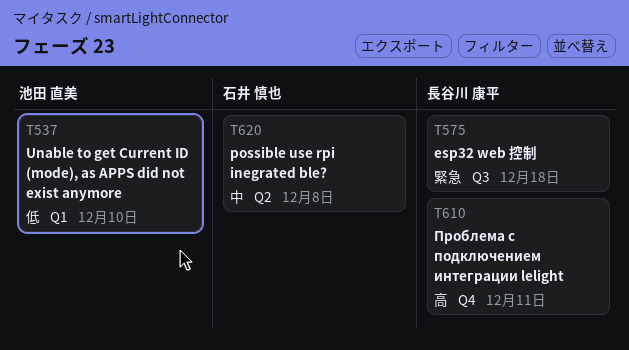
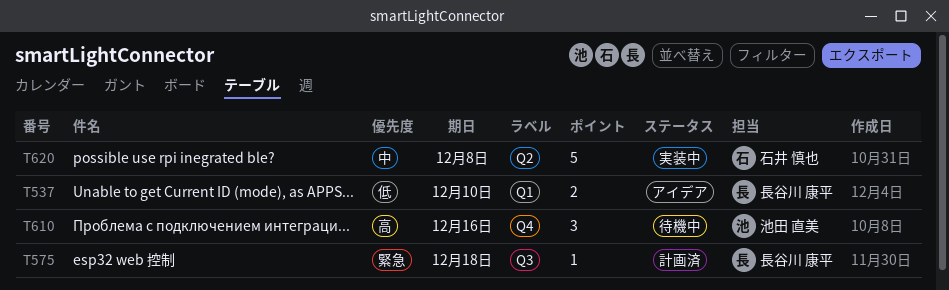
T537, owner: 池田 直美 -> 長谷川 康平
T610, owner: 長谷川 康平 -> 池田 直美
T610, due: Dec 11 -> Dec 16

